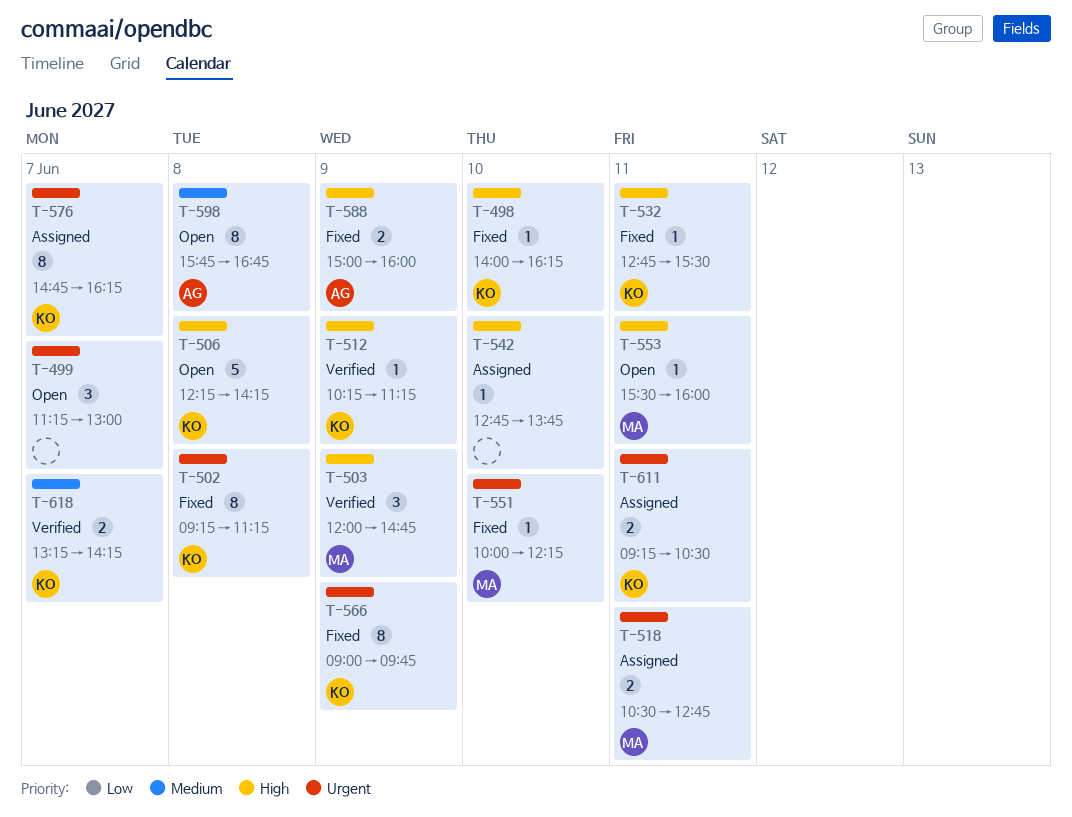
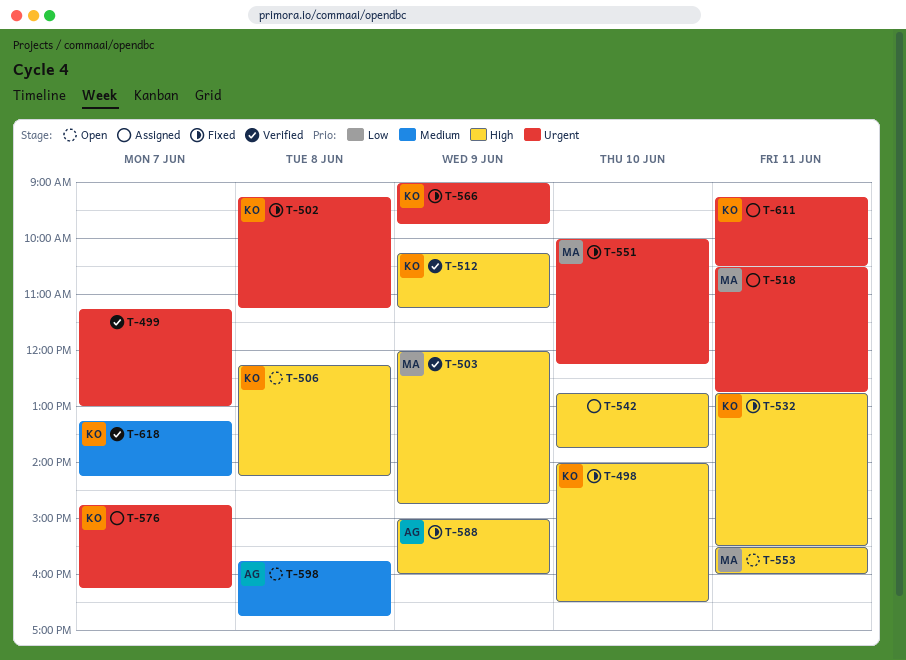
T-498, ends: 16:15 -> 16:30
T-499, status: Open -> Verified

